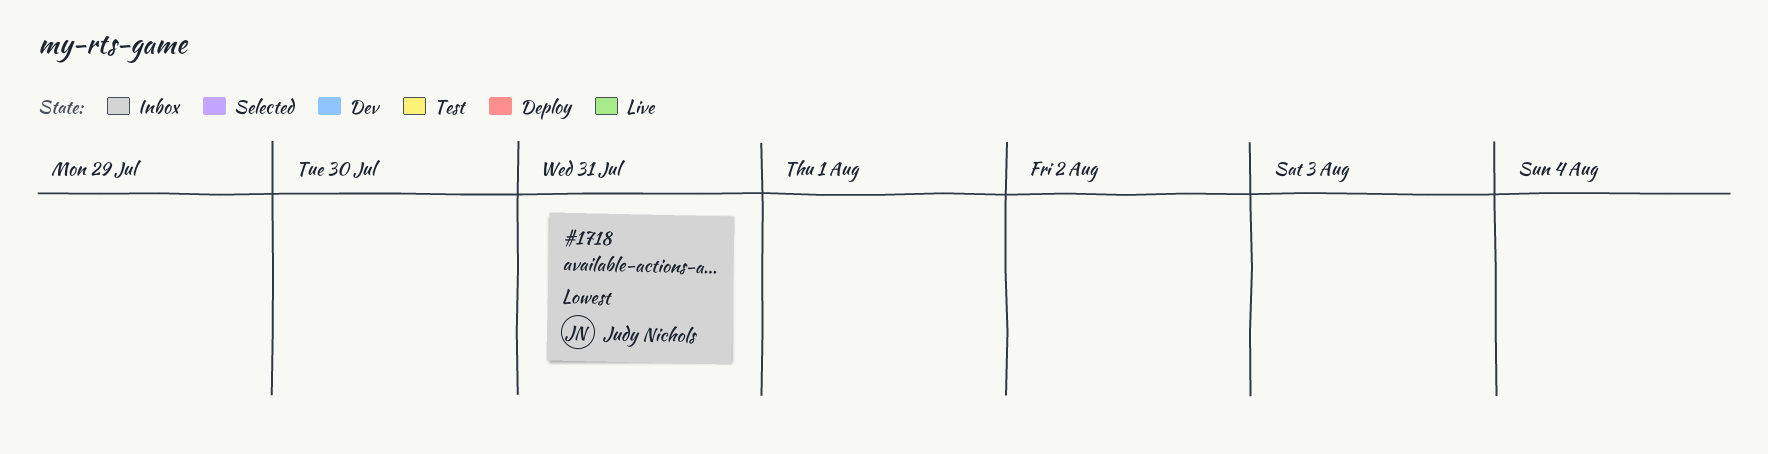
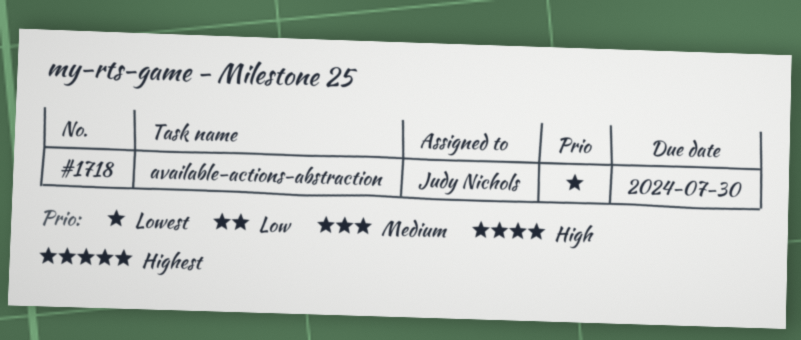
#1718, due: Jul 31 -> Jul 30

